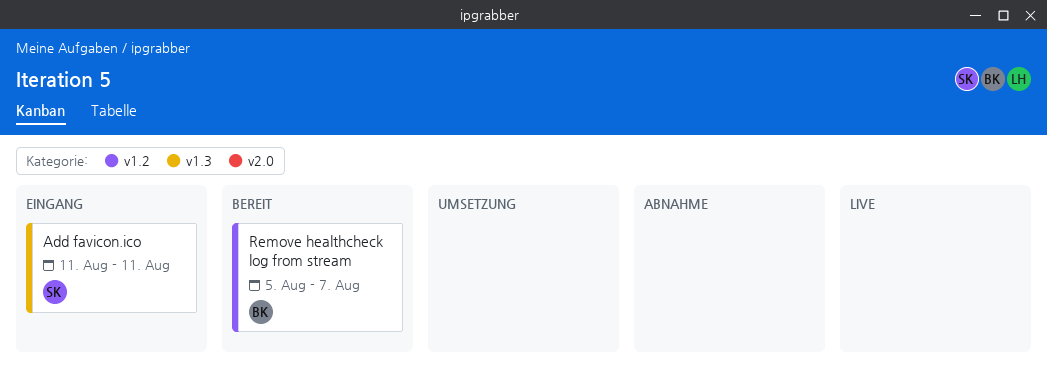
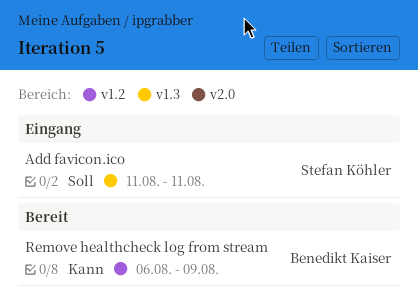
Remove healthcheck log from stream, start: Aug 5 -> Aug 6
Remove healthcheck log from stream, due: Aug 7 -> Aug 9

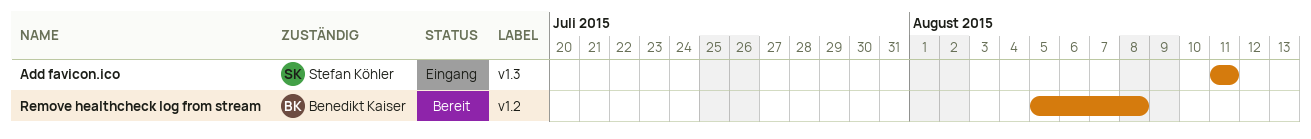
Remove healthcheck log from stream, start: Aug 6 -> Aug 5
Remove healthcheck log from stream, due: Aug 9 -> Aug 8

